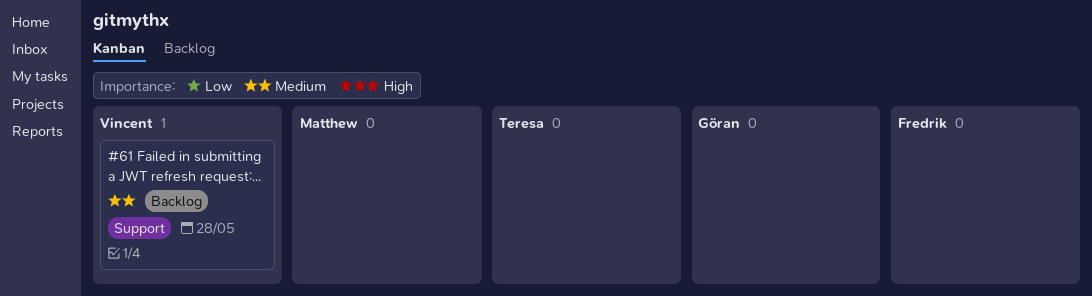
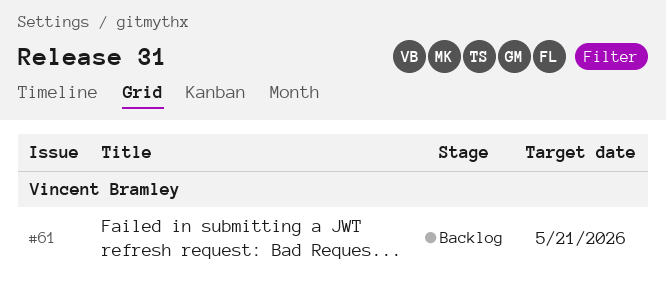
#61, due: May 28 -> May 21

